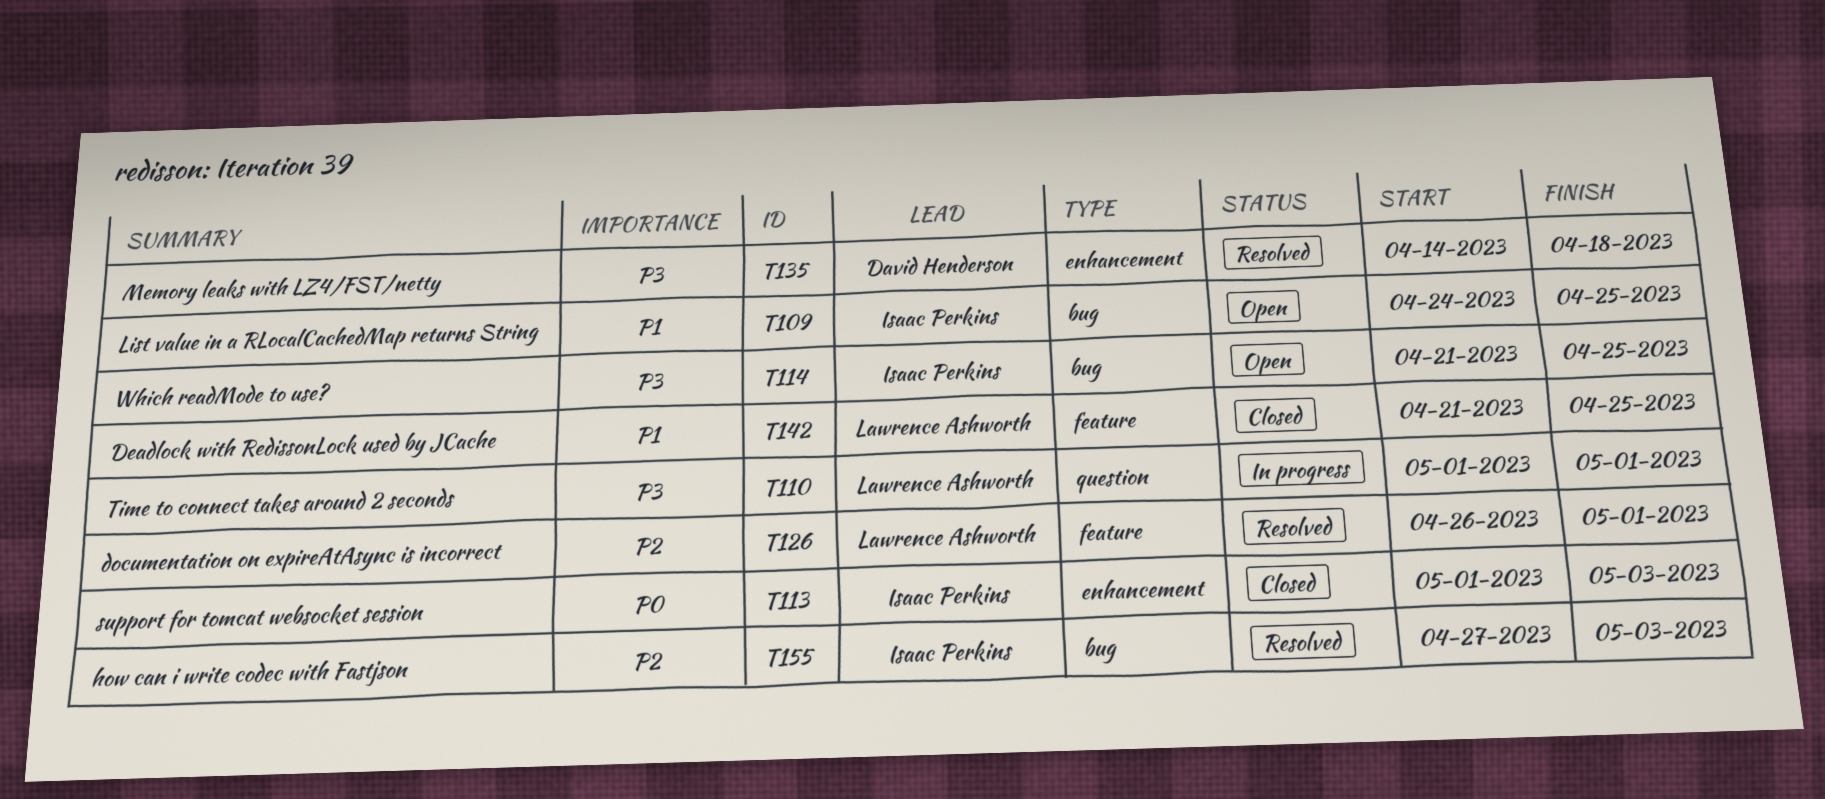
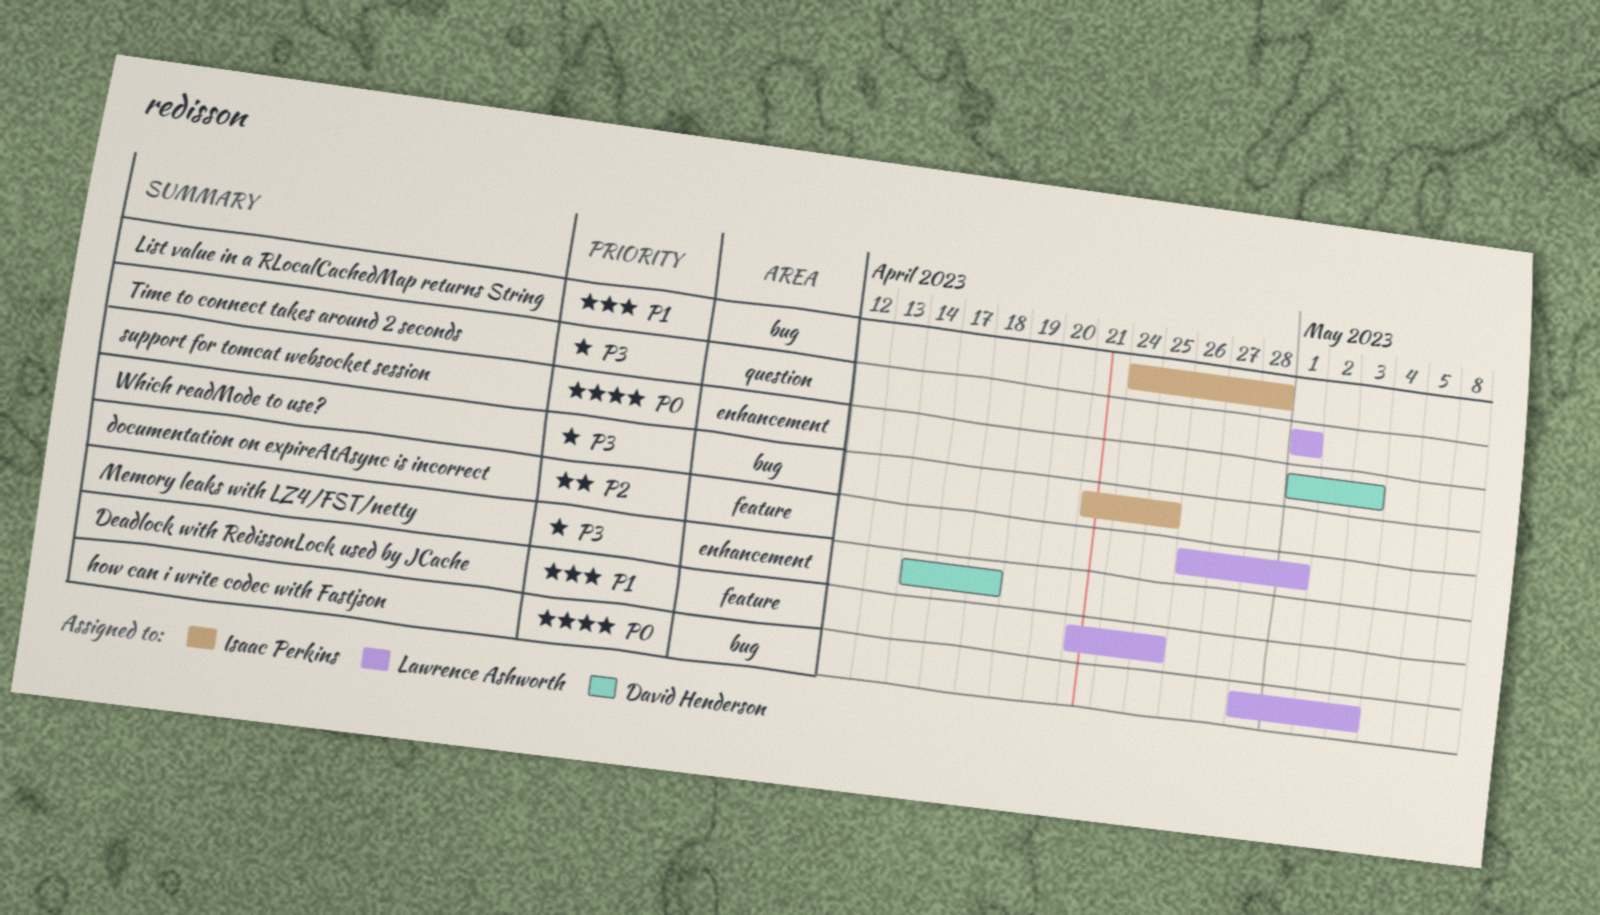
how can i write codec with Fastjson, owner: Isaac Perkins -> Lawrence Ashworth
how can i write codec with Fastjson, priority: P2 -> P0
how can i write codec with Fastjson, start: Apr 27 -> Apr 28
List value in a RLocalCachedMap returns String, due: Apr 25 -> Apr 28
support for tomcat websocket session, owner: Isaac Perkins -> David Henderson

